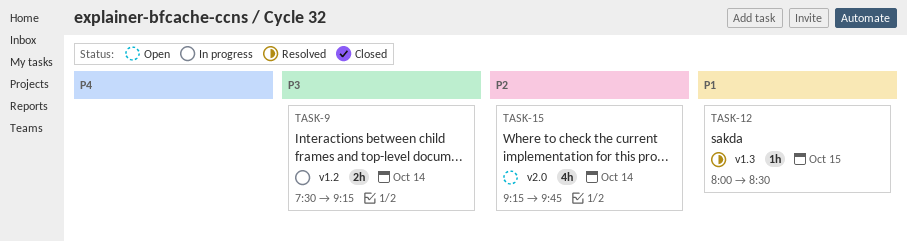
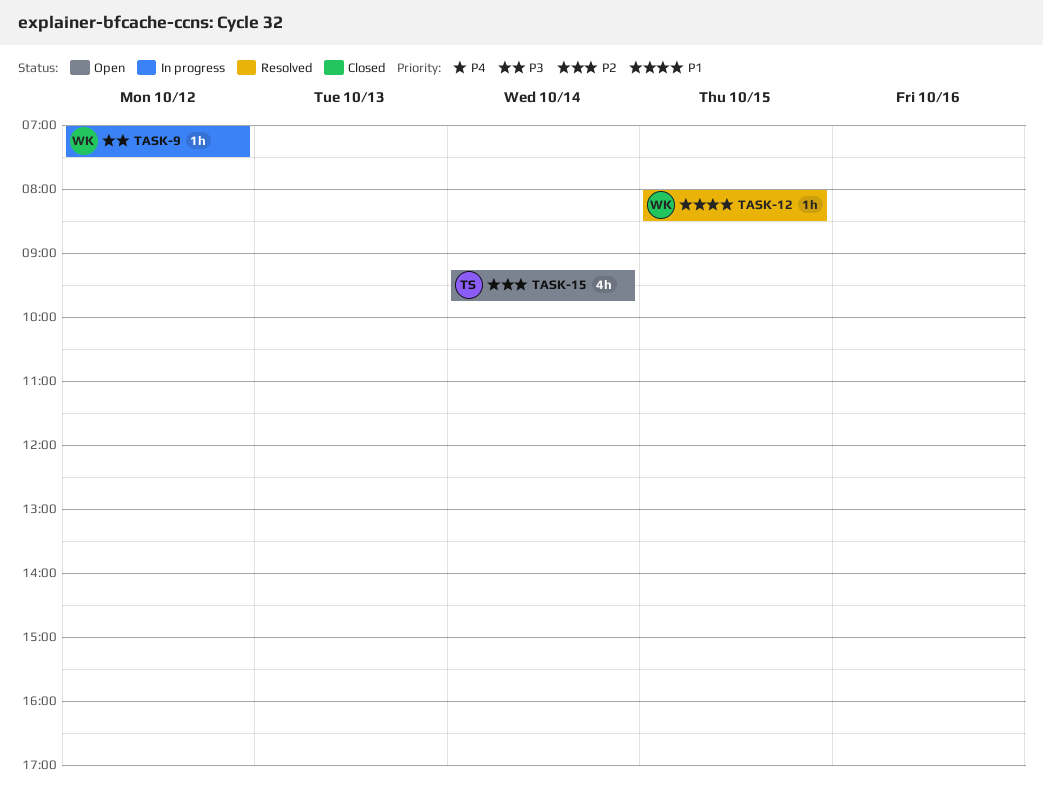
TASK-9, estimate: 2h -> 1h
TASK-9, day: Oct 14 -> Oct 12
TASK-9, begins: 07:30 -> 07:00
TASK-9, ends: 09:15 -> 07:30

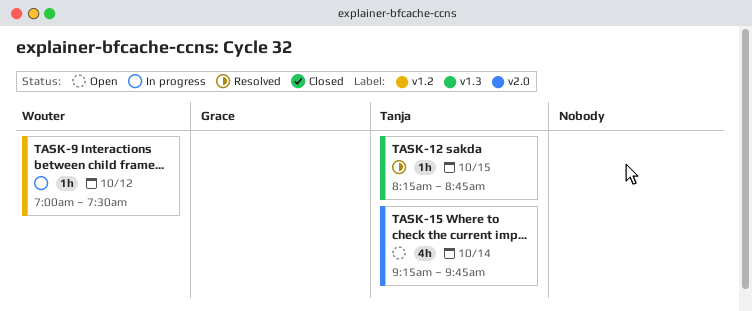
TASK-12, owner: Wouter -> Tanja
TASK-12, begins: 08:00 -> 08:15
TASK-12, ends: 08:30 -> 08:45

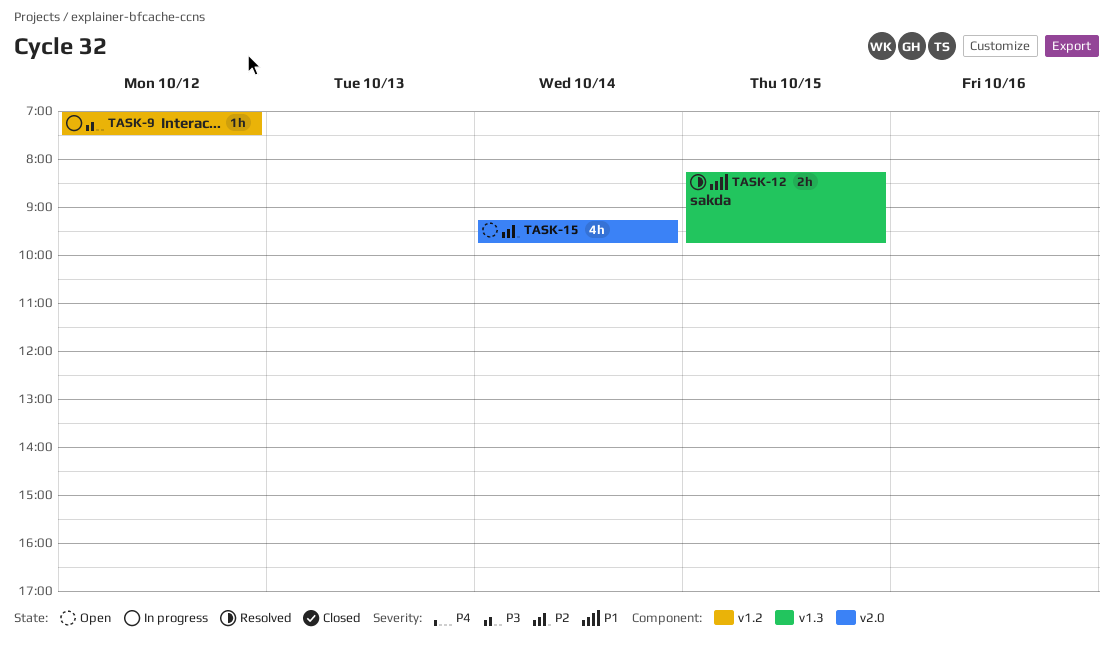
TASK-12, estimate: 1h -> 2h
TASK-12, ends: 08:45 -> 09:45

